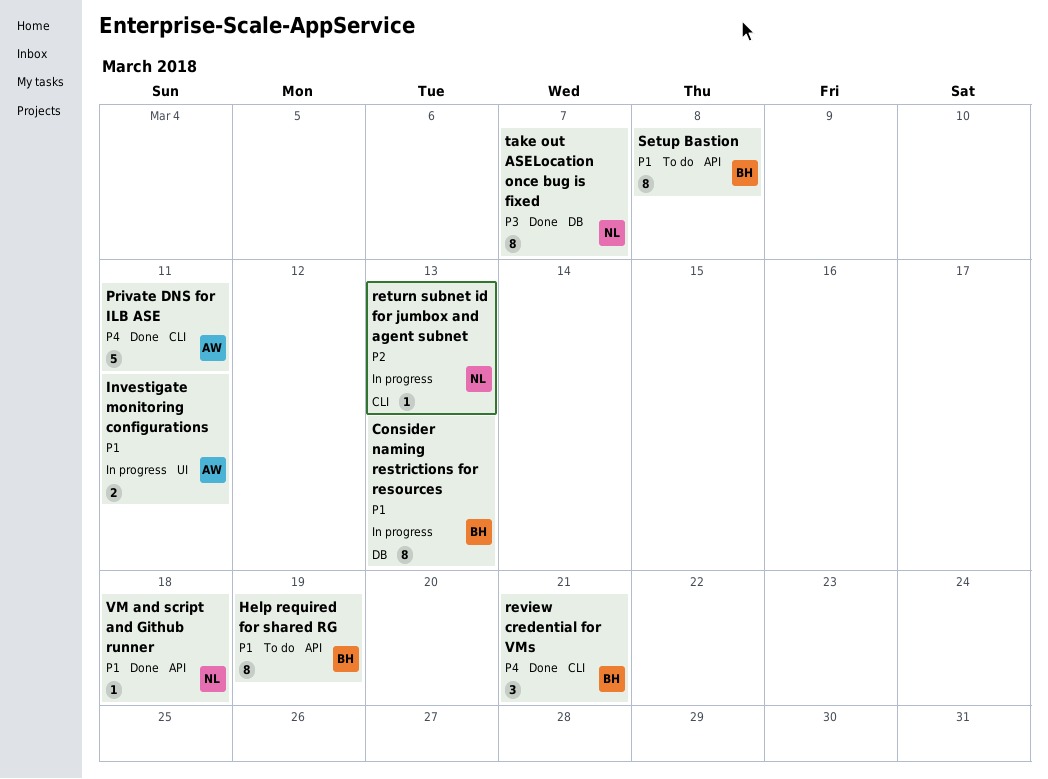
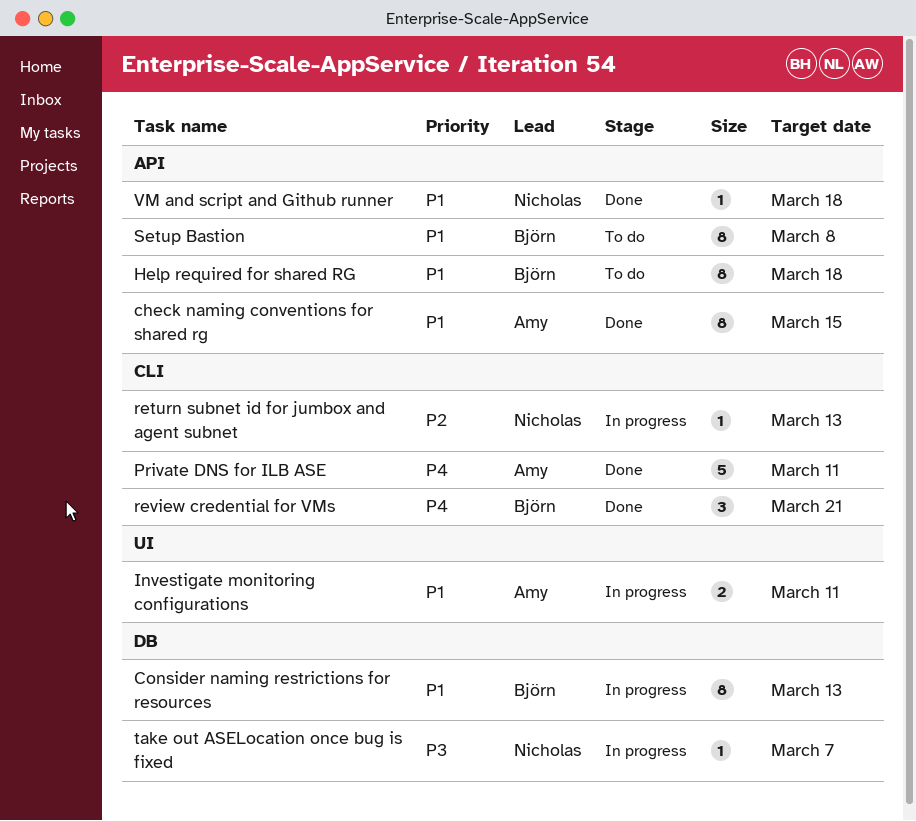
check naming conventions for shared rg: none -> present
Help required for shared RG, due: Mar 19 -> Mar 18
take out ASELocation once bug is fixed, status: Done -> In progress
take out ASELocation once bug is fixed, estimate: 8 -> 1

